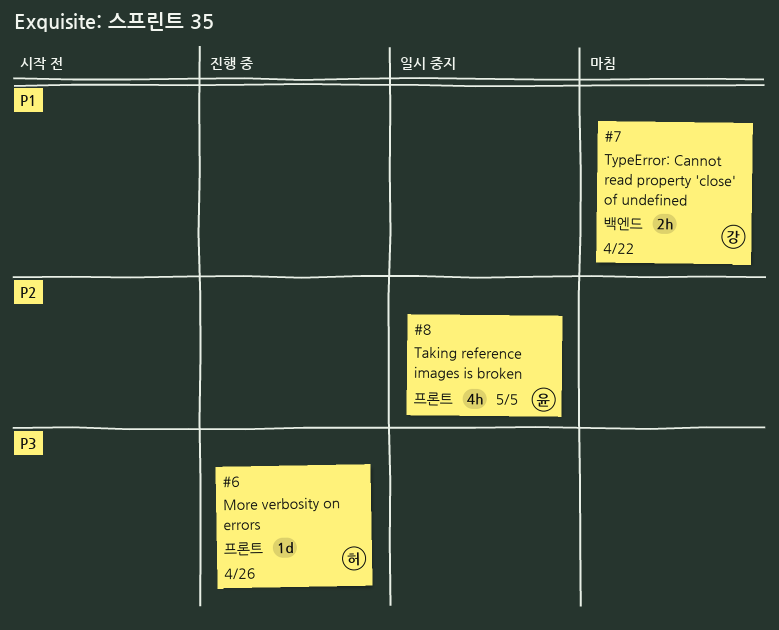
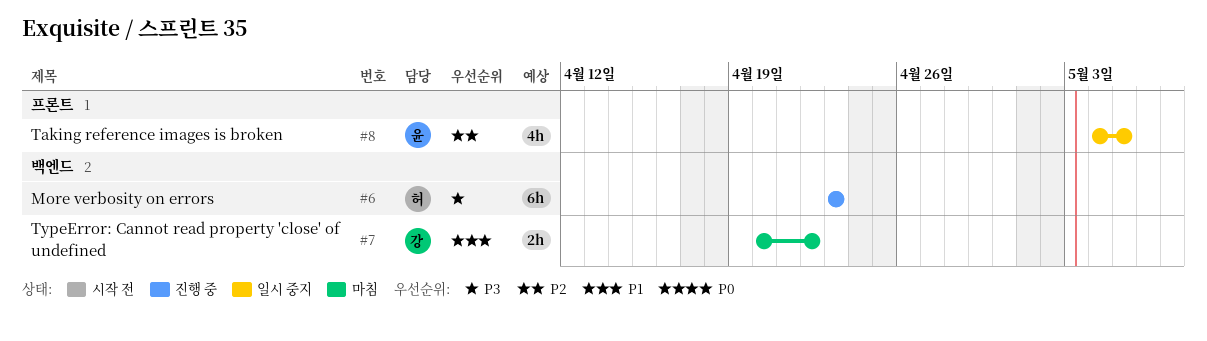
#6, label: 프론트 -> 백엔드
#6, estimate: 1d -> 6h
#6, due: Apr 26 -> Apr 23

